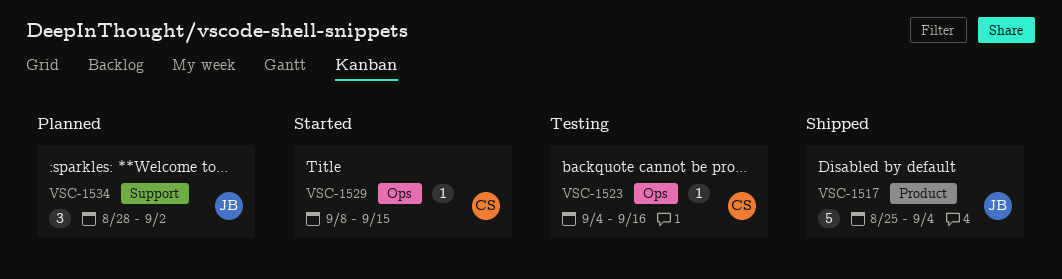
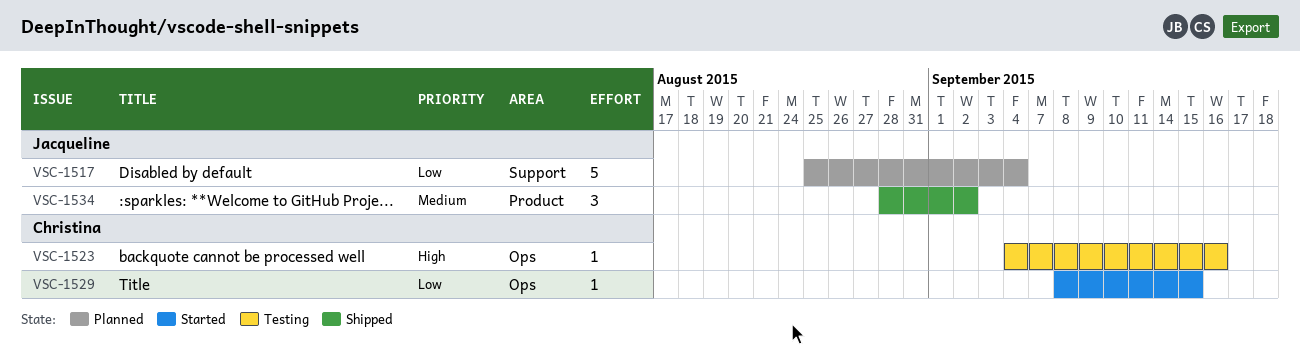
VSC-1517, status: Shipped -> Planned
VSC-1517, label: Product -> Support
VSC-1534, status: Planned -> Shipped
VSC-1534, label: Support -> Product

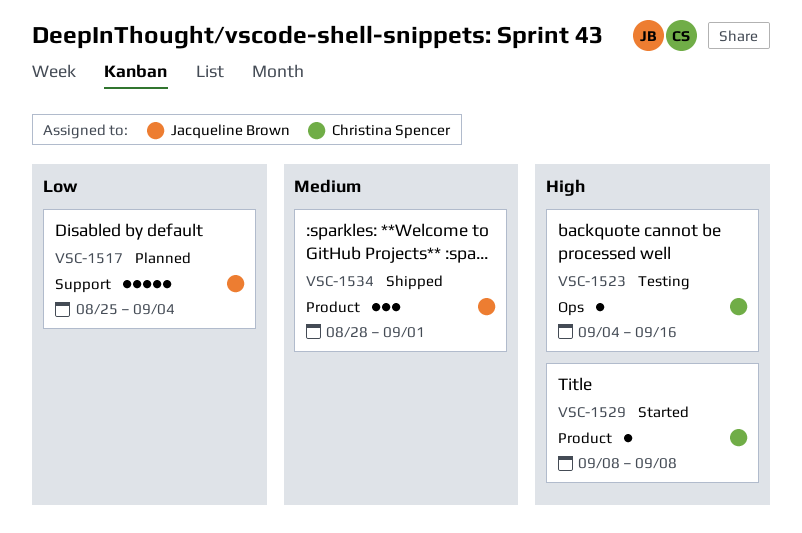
VSC-1529, priority: Low -> High
VSC-1529, label: Ops -> Product
VSC-1529, due: Sep 15 -> Sep 8
VSC-1534, due: Sep 2 -> Sep 1

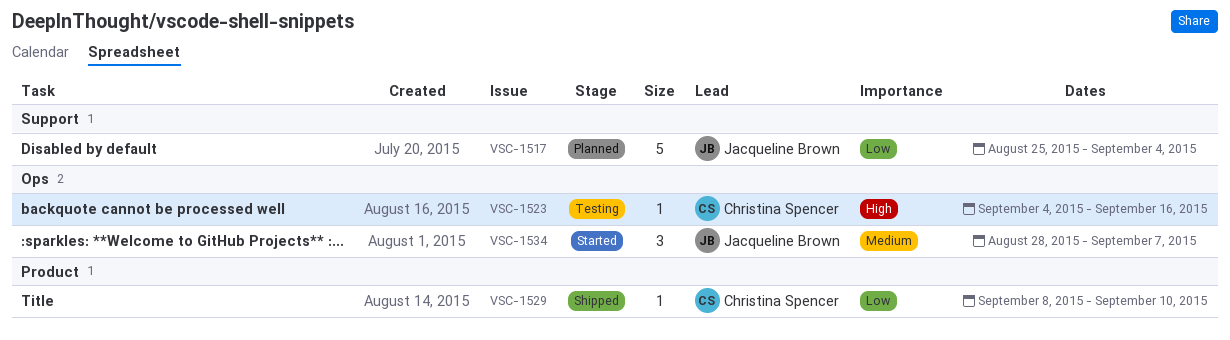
VSC-1529, status: Started -> Shipped
VSC-1529, priority: High -> Low
VSC-1529, due: Sep 8 -> Sep 10
VSC-1534, status: Shipped -> Started
VSC-1534, label: Product -> Ops
VSC-1534, due: Sep 1 -> Sep 7

